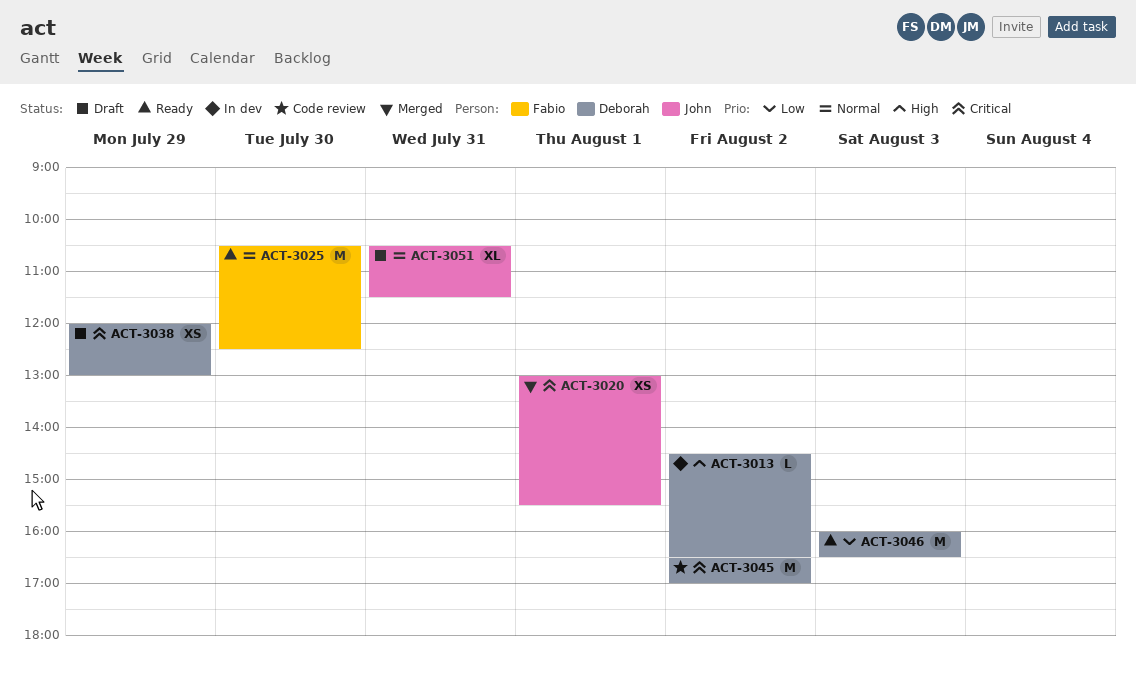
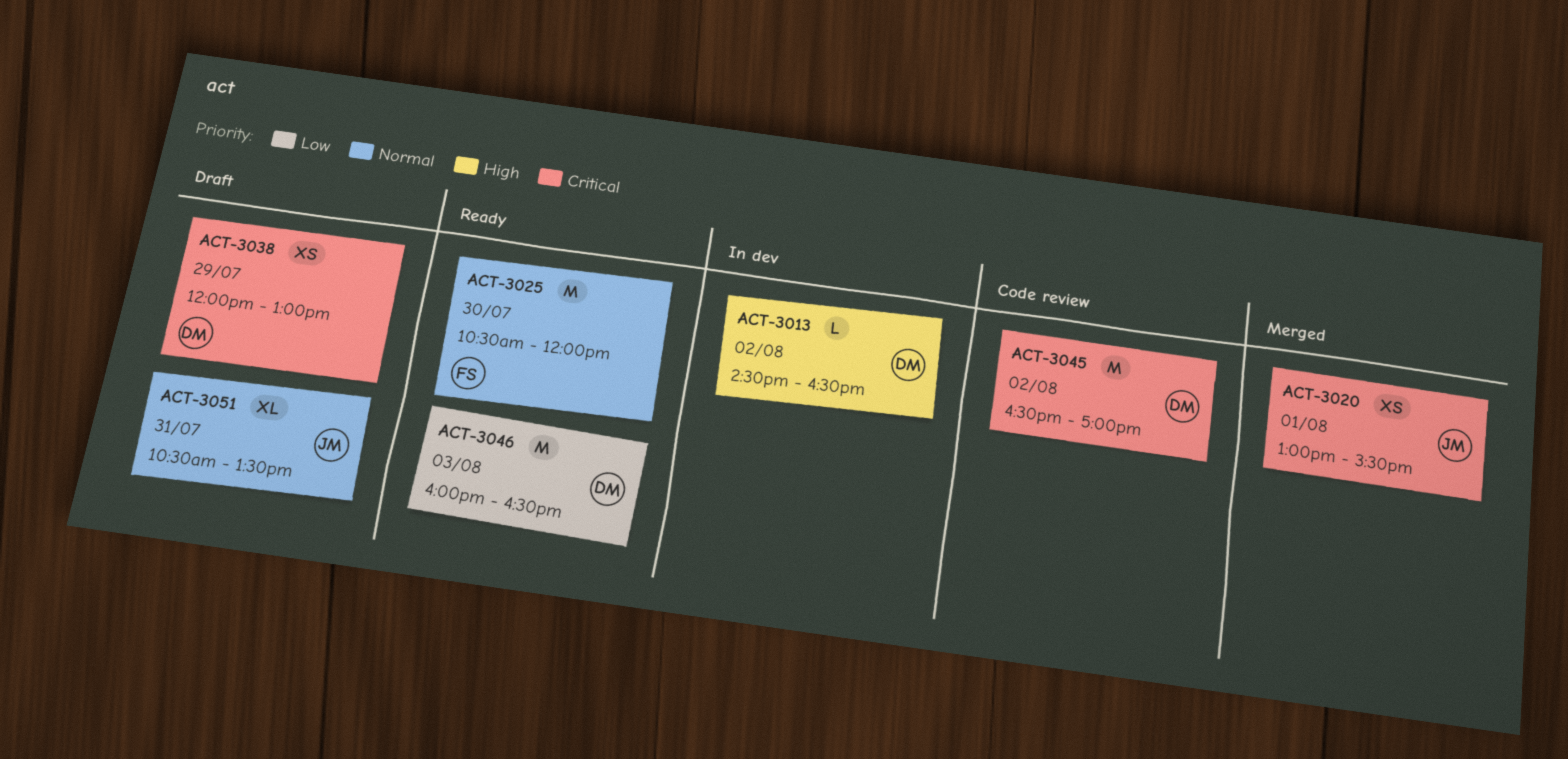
ACT-3025, ends: 12:30 -> 12:00
ACT-3051, ends: 11:30 -> 13:30

